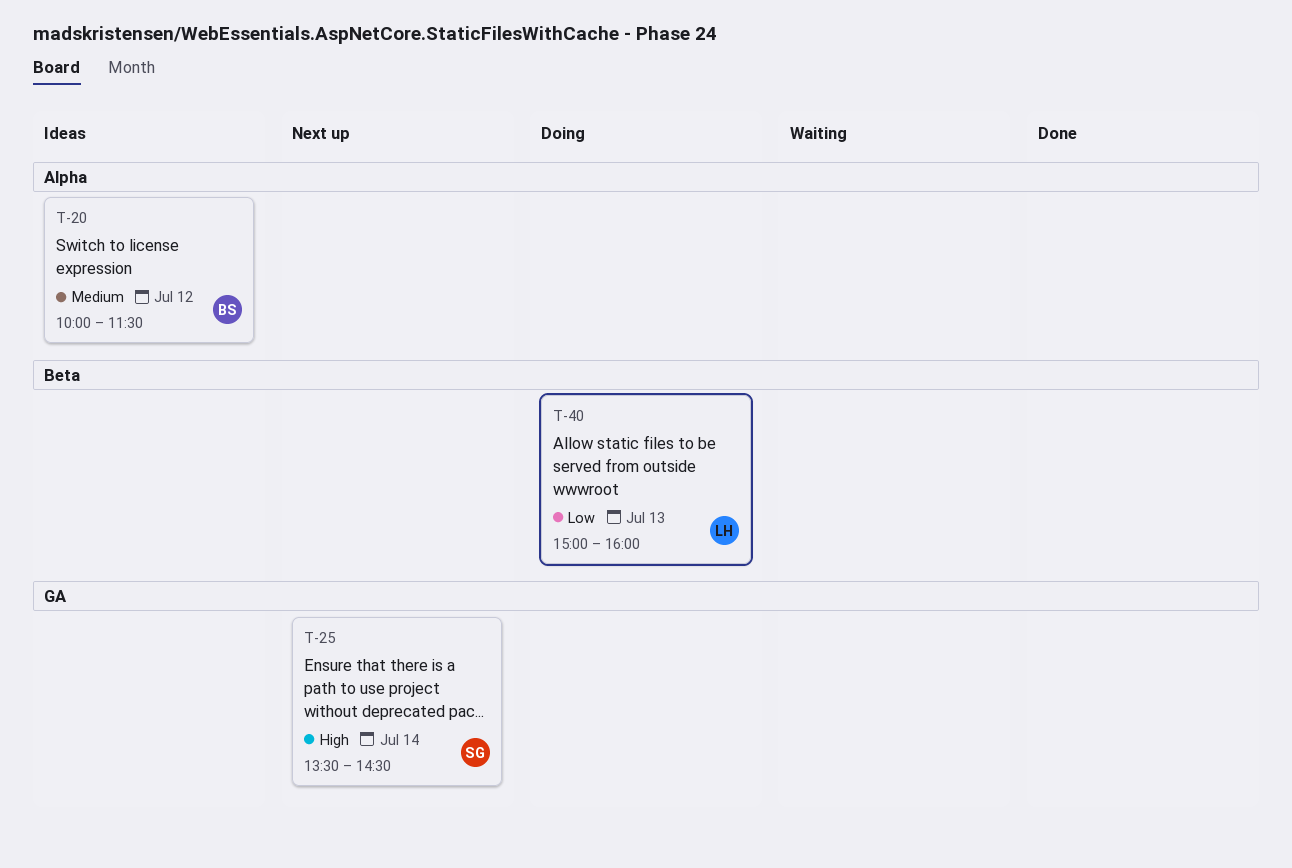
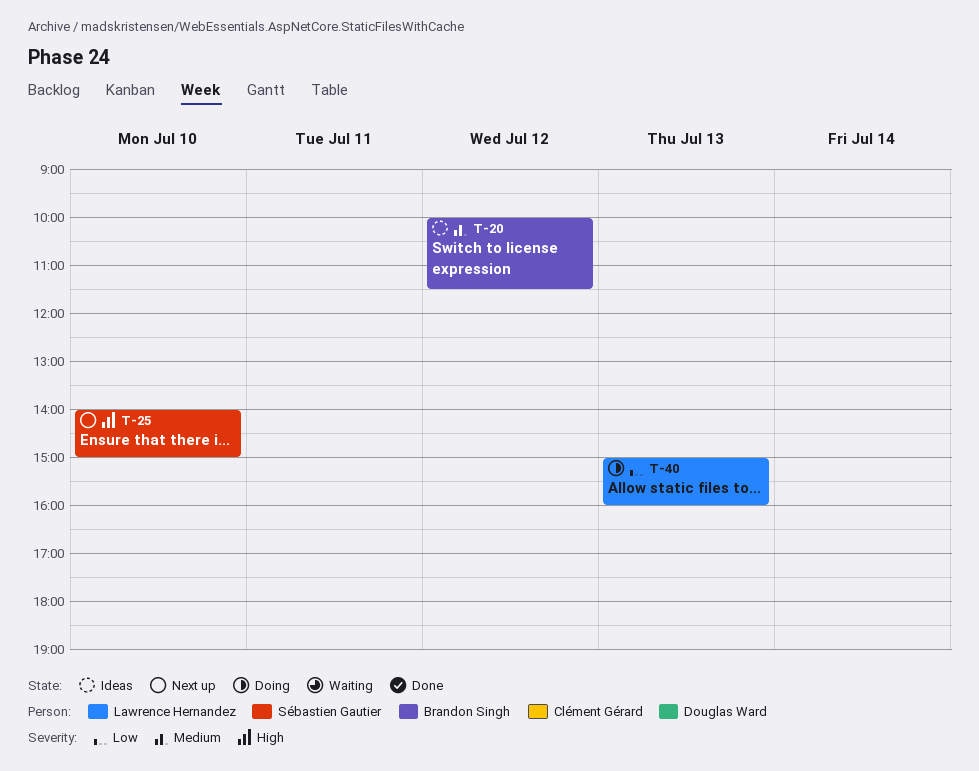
T-25, day: Jul 14 -> Jul 10
T-25, begins: 13:30 -> 14:00
T-25, ends: 14:30 -> 15:00

